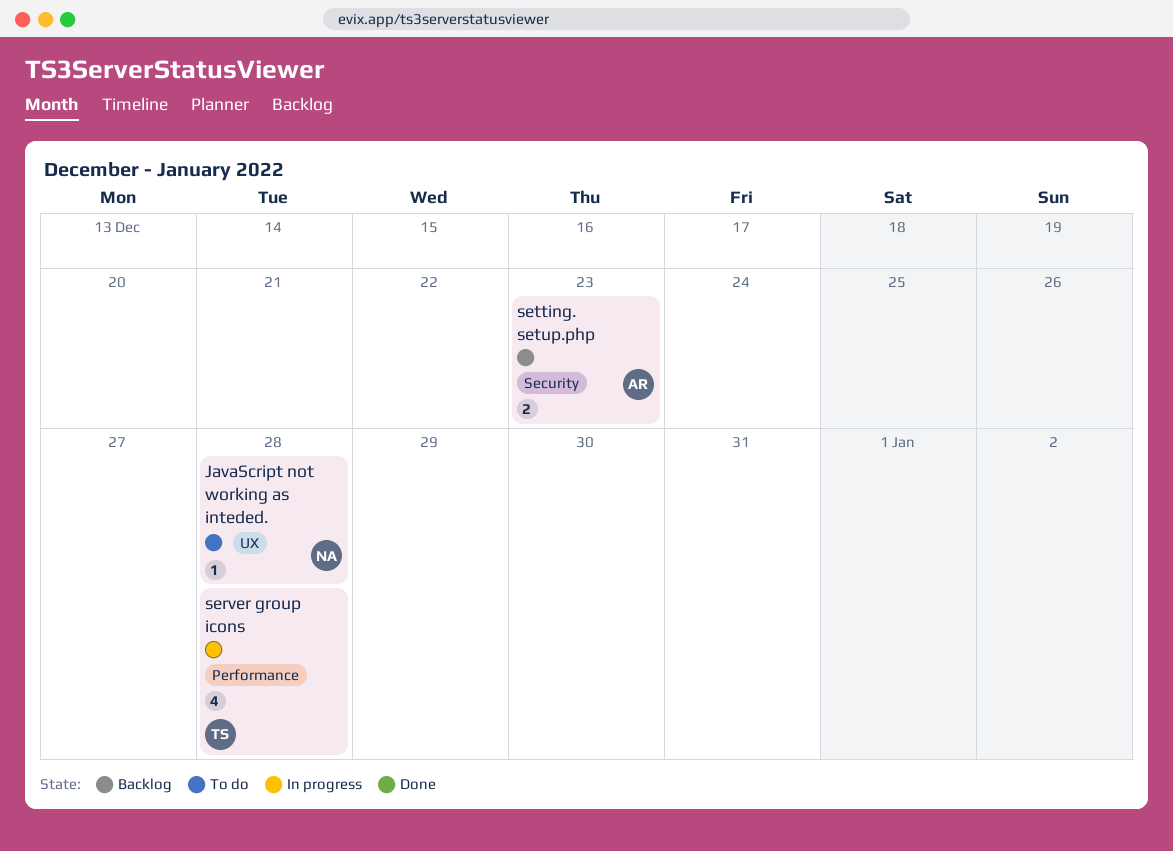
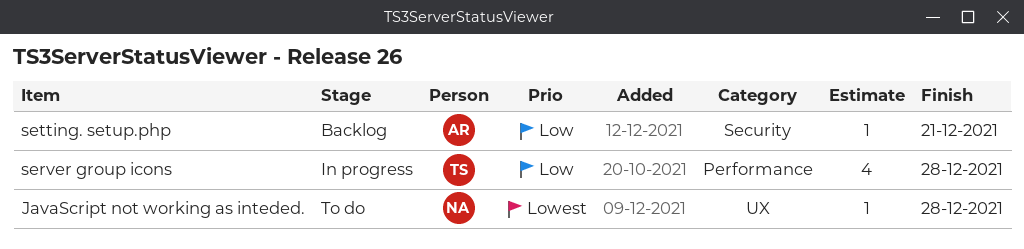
setting. setup.php, estimate: 2 -> 1
setting. setup.php, due: Dec 23 -> Dec 21

